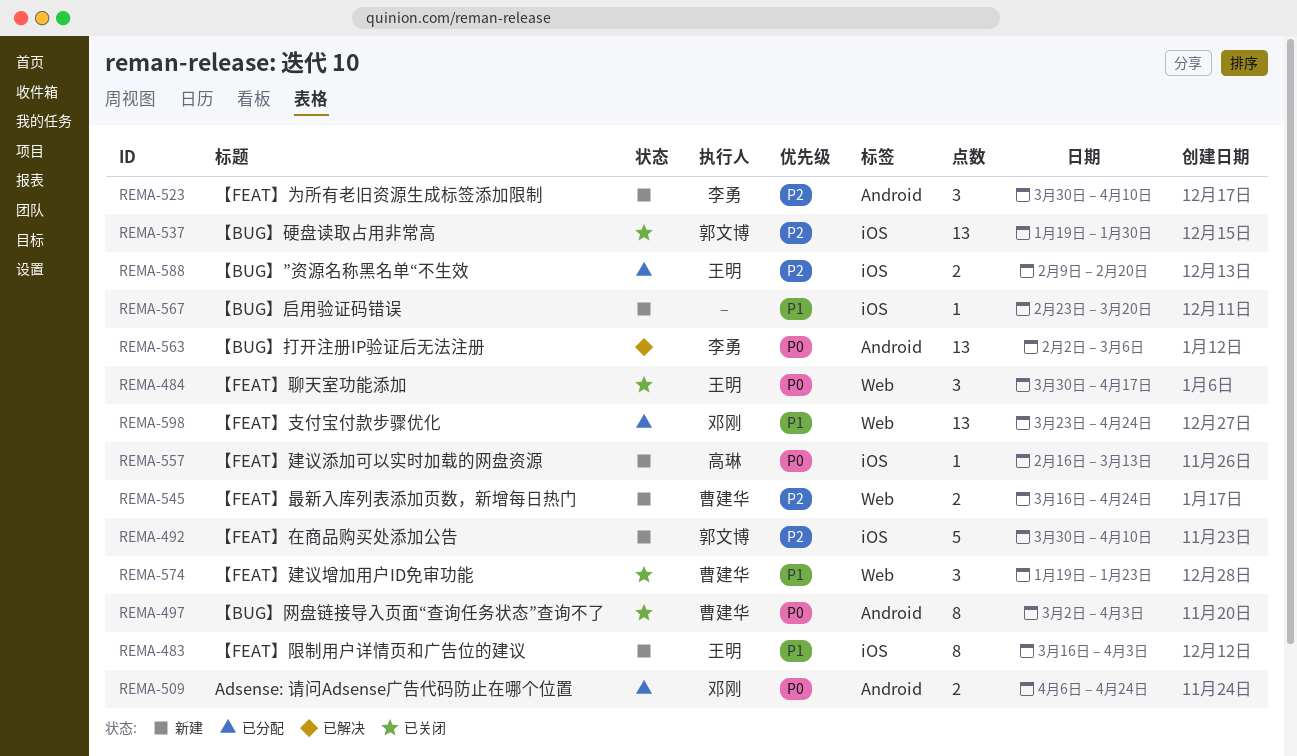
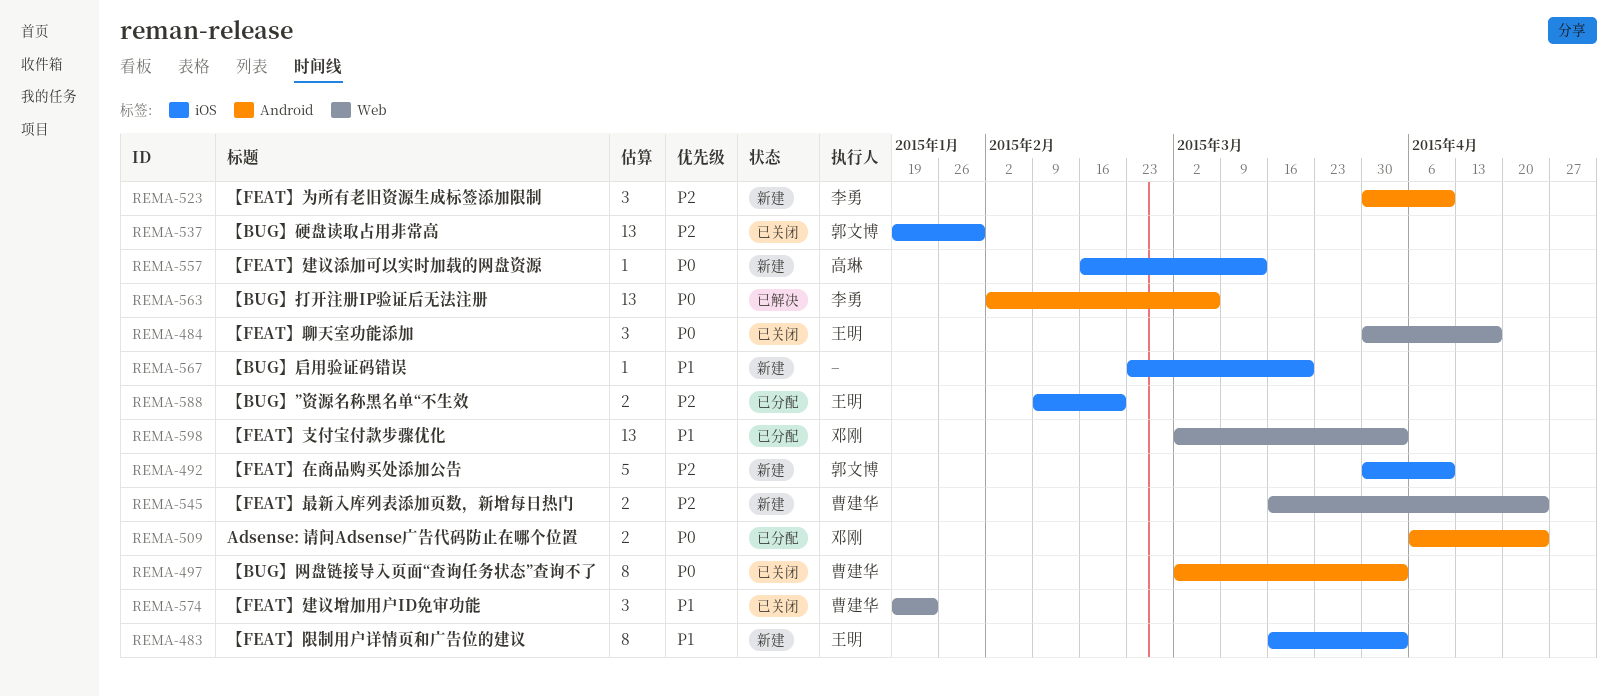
REMA-598, start: Mar 23 -> Mar 2
REMA-598, due: Apr 24 -> Apr 3

